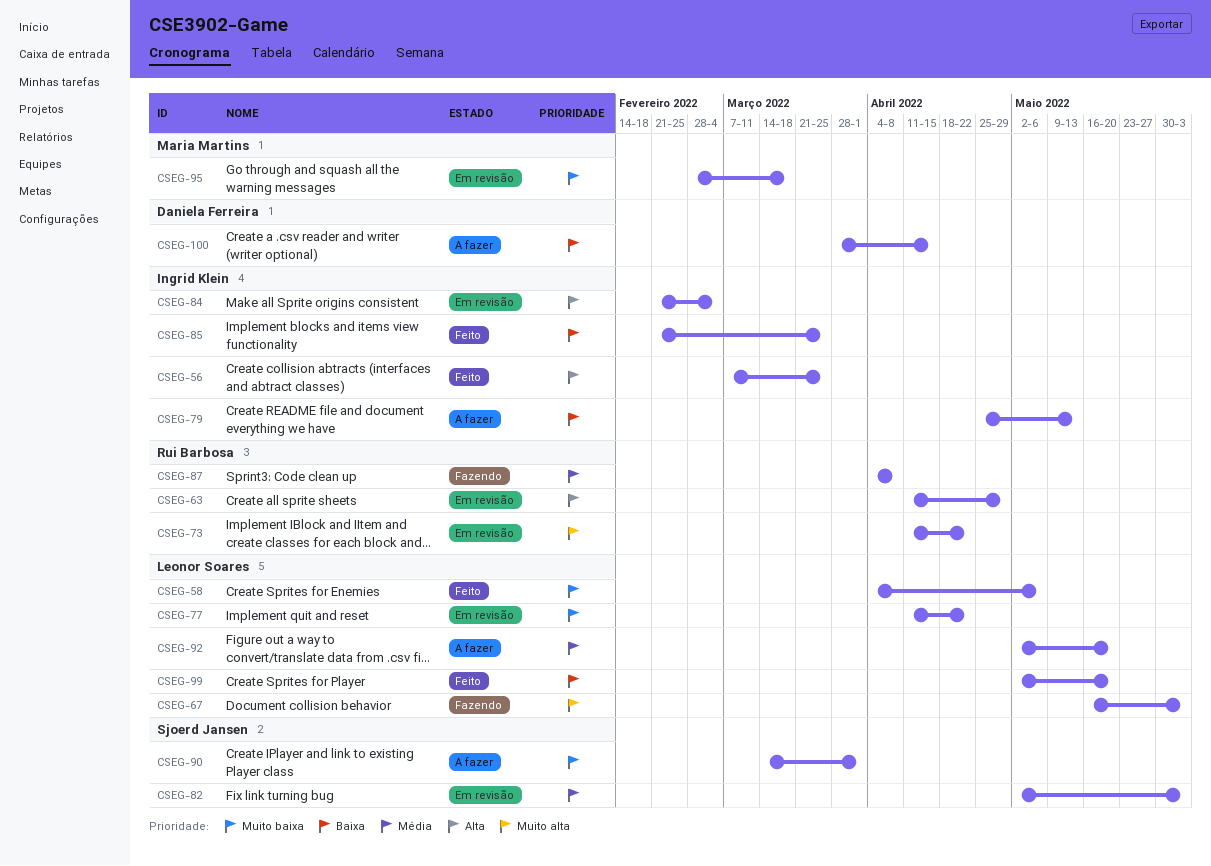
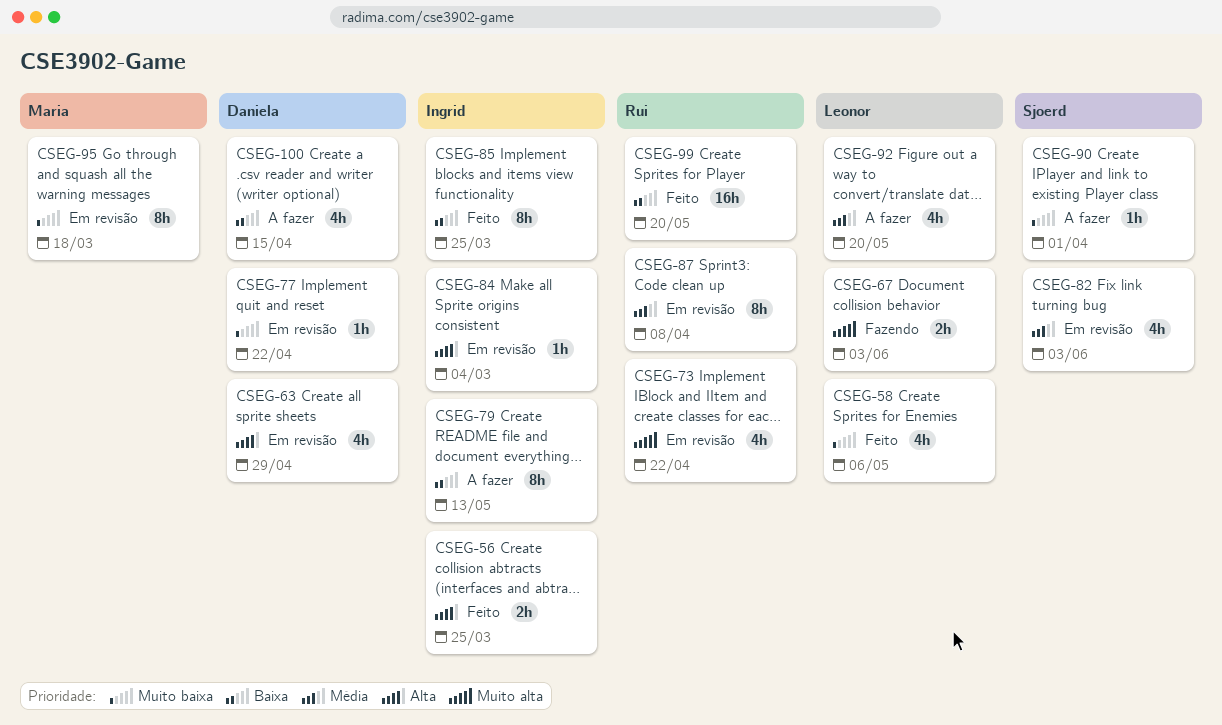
CSEG-63, owner: Rui Barbosa -> Daniela Ferreira
CSEG-77, owner: Leonor Soares -> Daniela Ferreira
CSEG-87, status: Fazendo -> Em revisão
CSEG-99, owner: Leonor Soares -> Rui Barbosa

